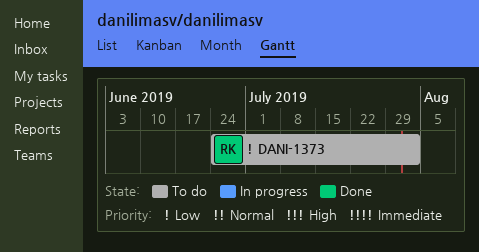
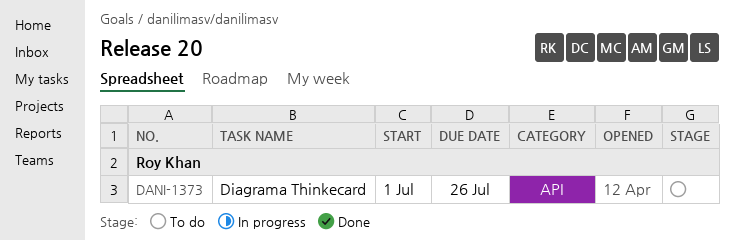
DANI-1373, start: Jun 24 -> Jul 1
DANI-1373, due: Aug 2 -> Jul 26

